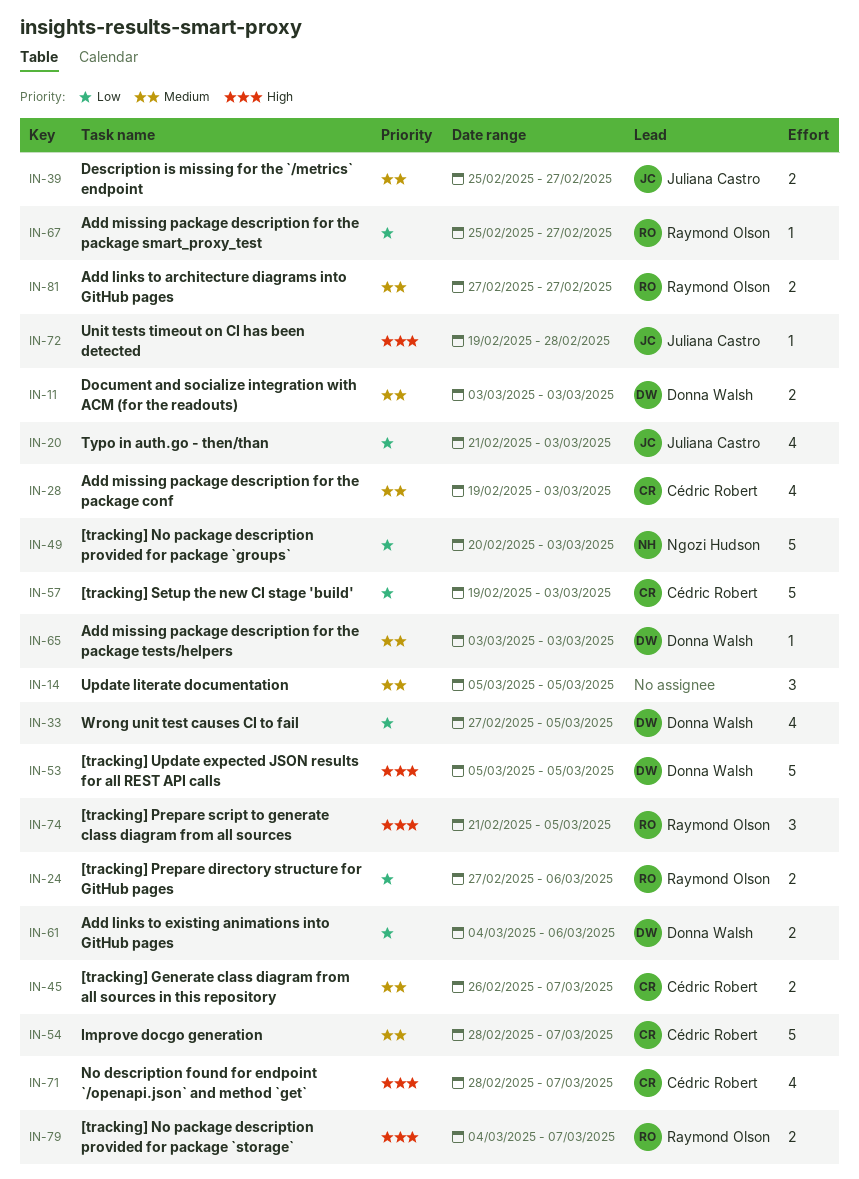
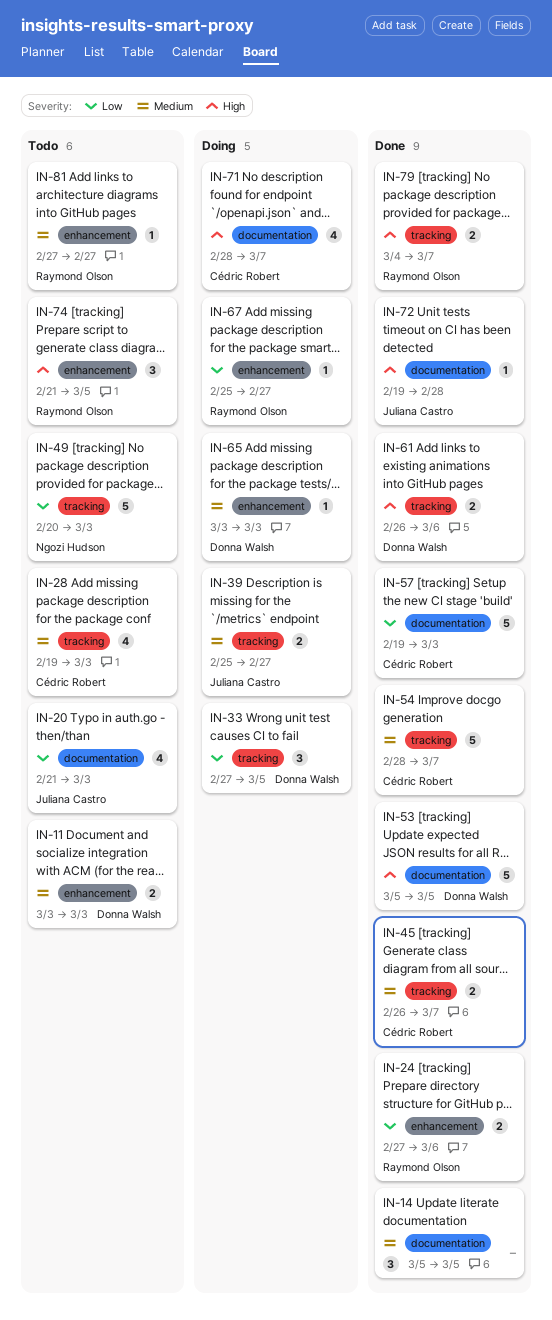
IN-33, estimate: 4 -> 3
IN-61, priority: Low -> High
IN-61, start: Mar 4 -> Feb 26
IN-81, estimate: 2 -> 1

